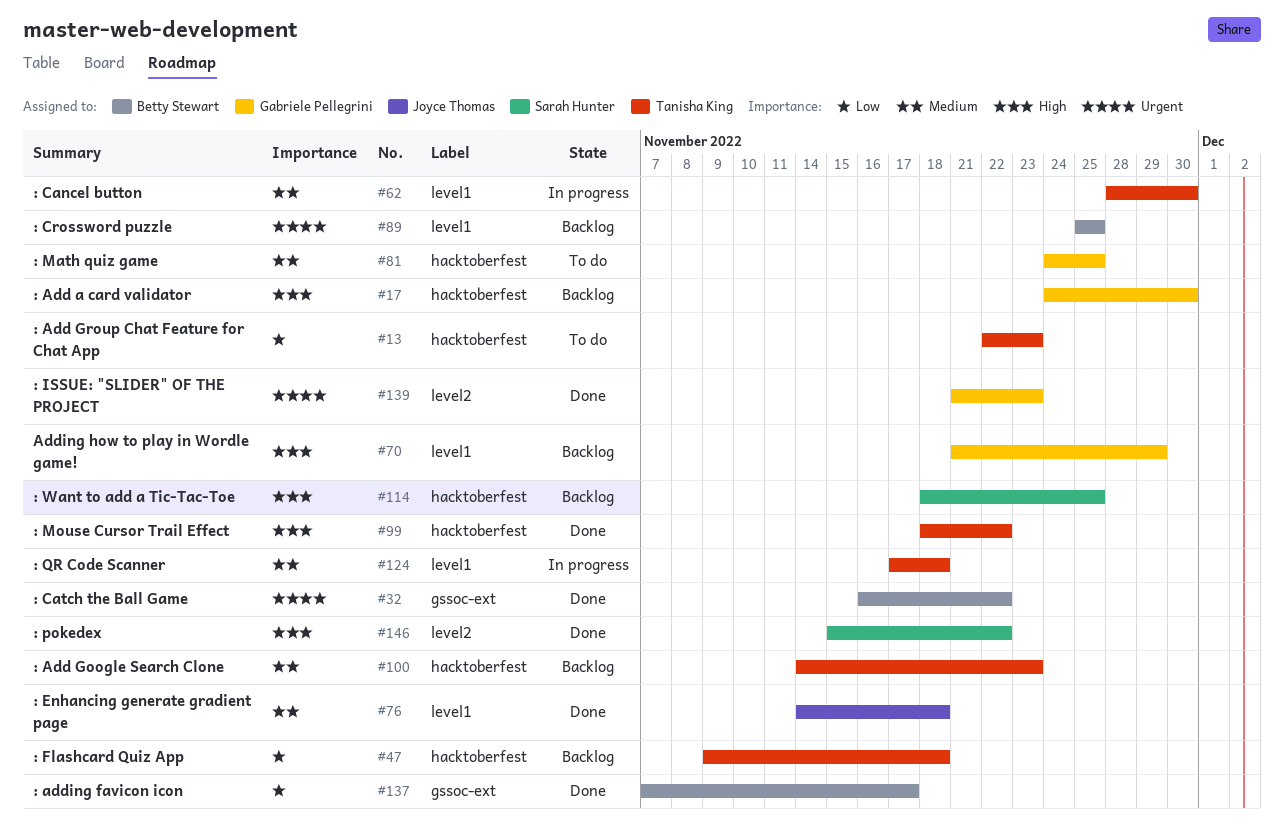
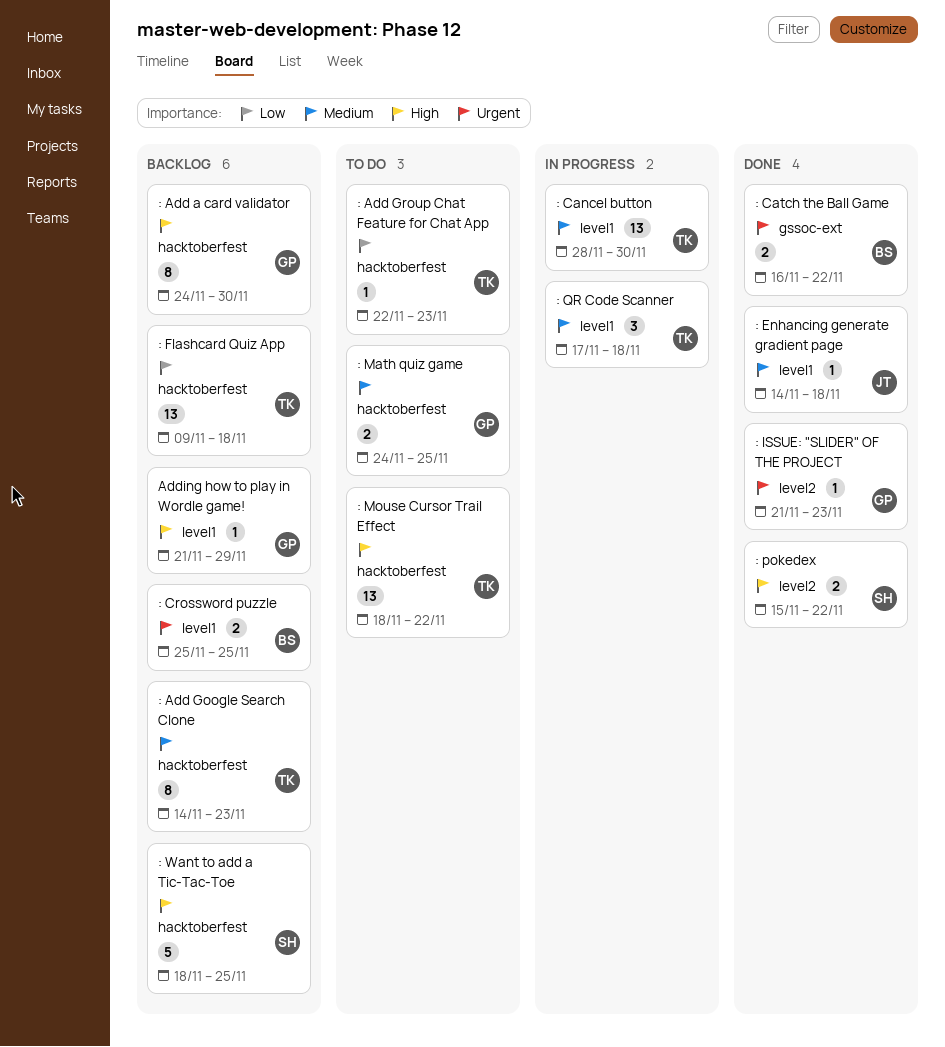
: adding favicon icon: present -> none
: Mouse Cursor Trail Effect, status: Done -> To do

